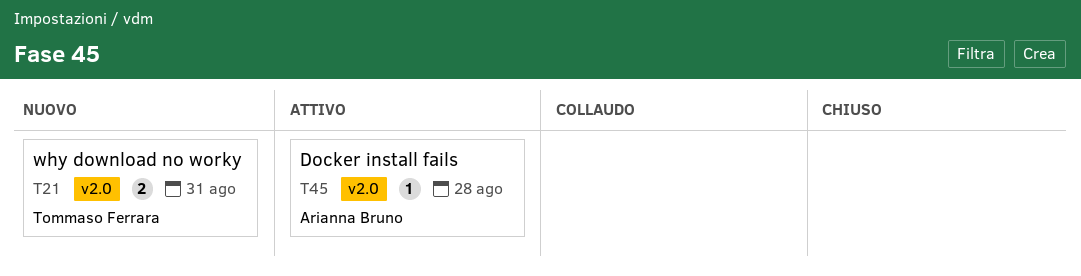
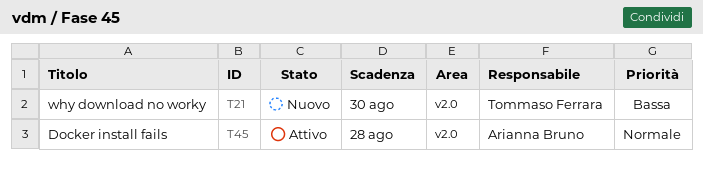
T21, due: Aug 31 -> Aug 30

